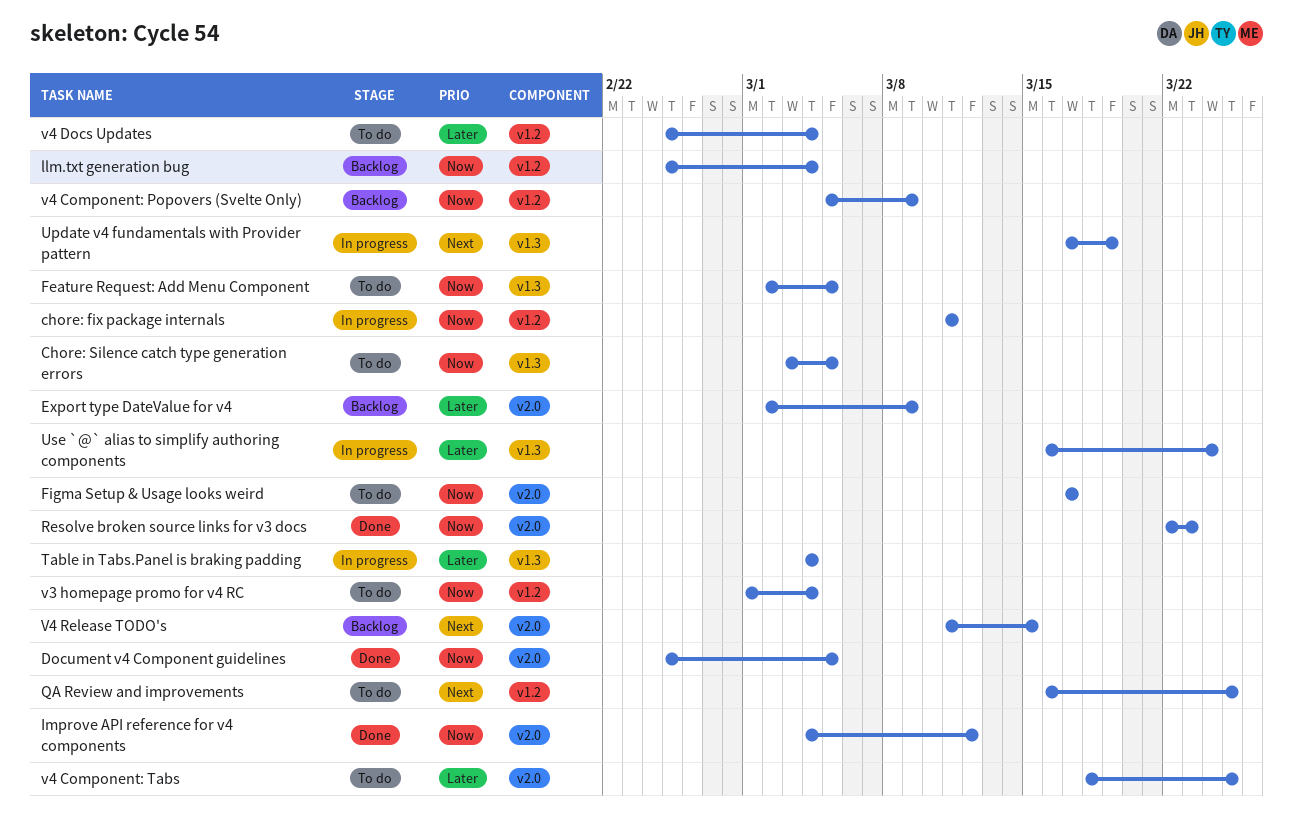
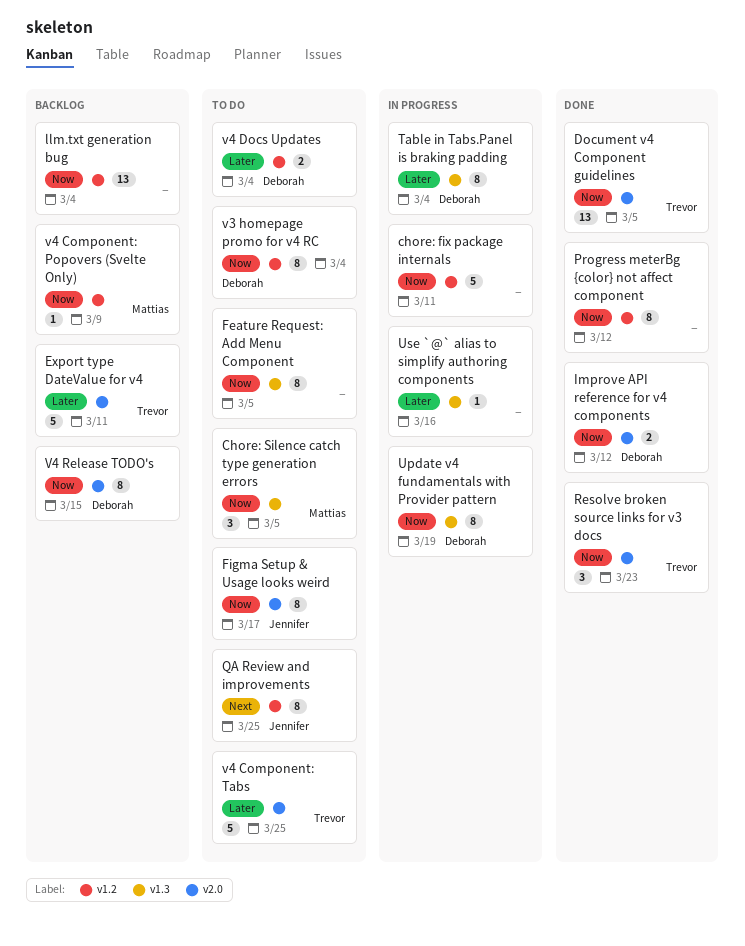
Export type DateValue for v4, due: Mar 9 -> Mar 11
Progress meterBg {color} not affect component: none -> present
Update v4 fundamentals with Provider pattern, priority: Next -> Now
Use `@` alias to simplify authoring components, due: Mar 24 -> Mar 16
V4 Release TODO's, priority: Next -> Now

